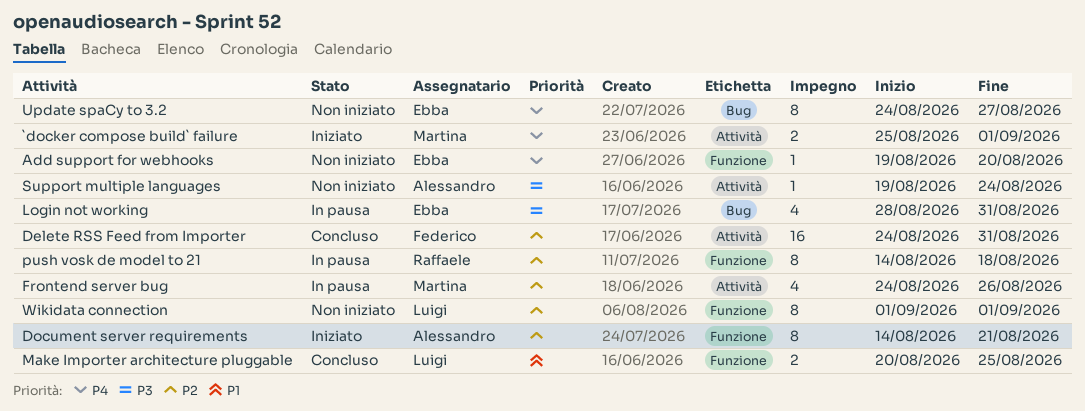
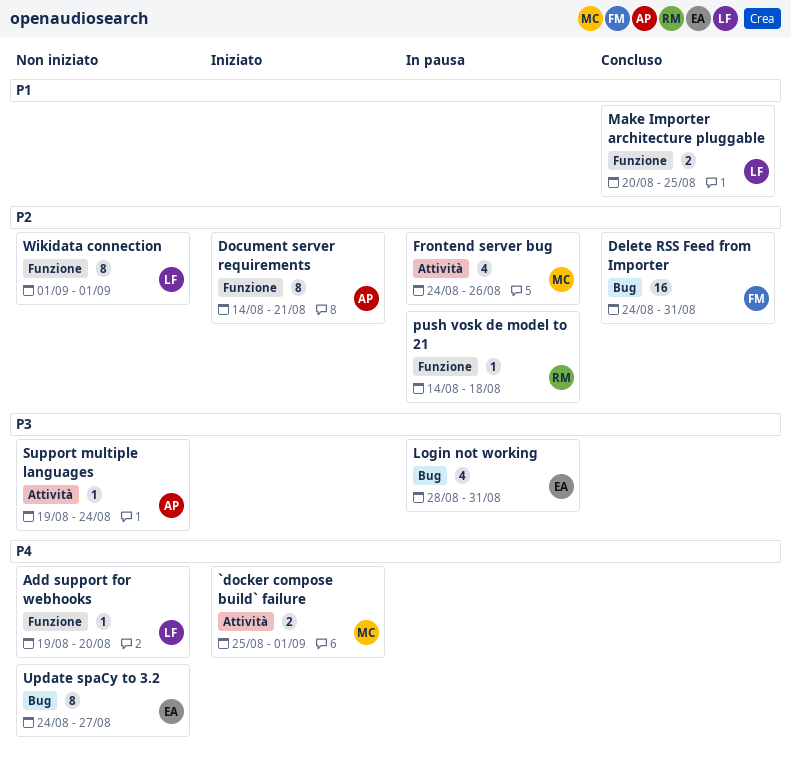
Add support for webhooks, owner: Ebba -> Luigi
Delete RSS Feed from Importer, label: Attività -> Bug
push vosk de model to 21, estimate: 8 -> 1

